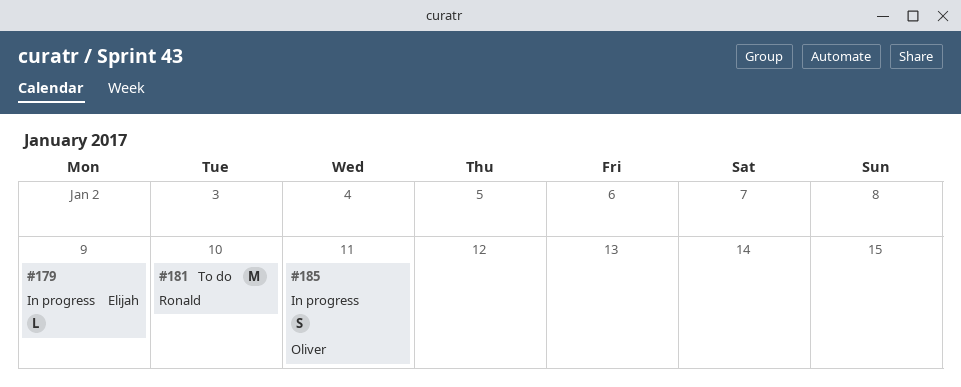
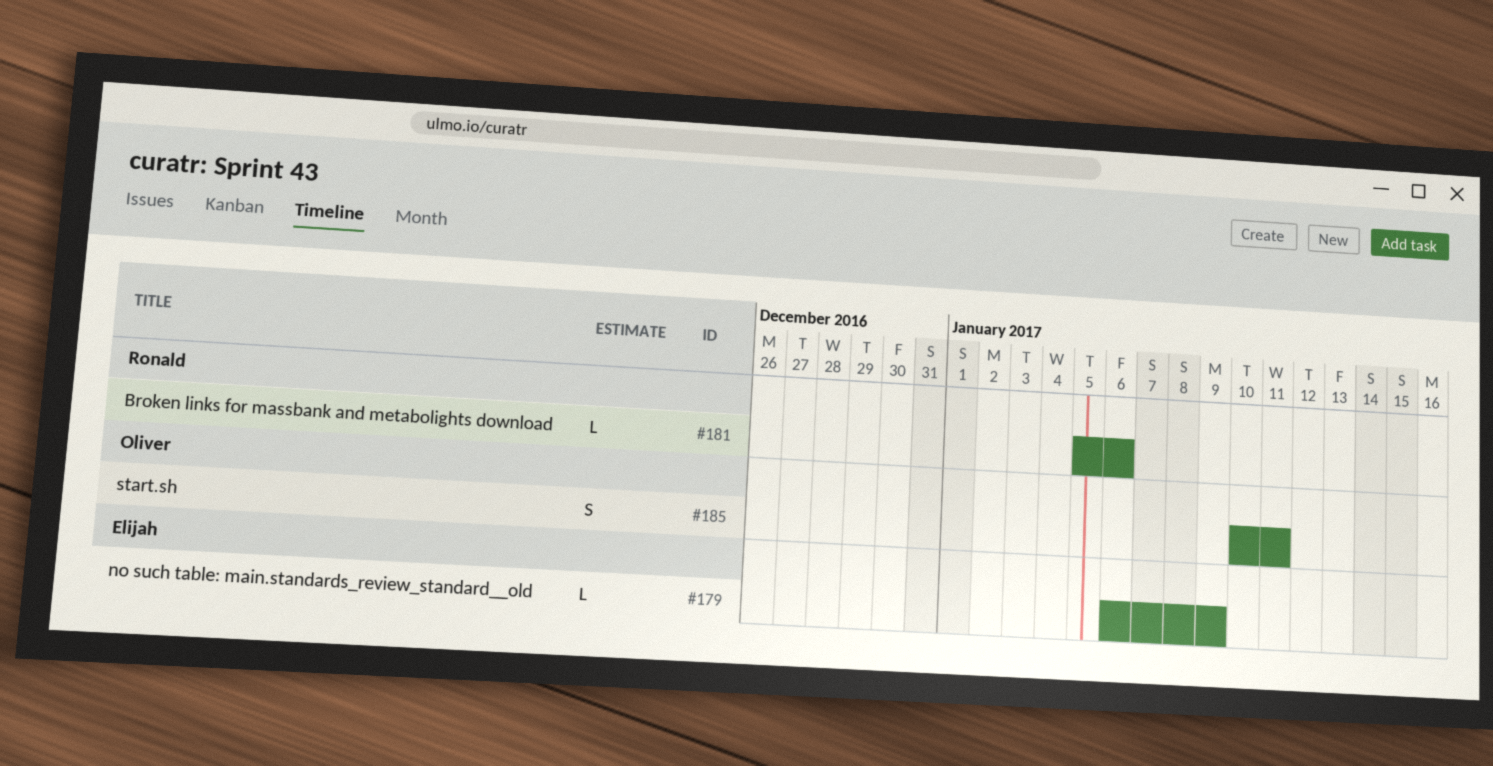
#181, estimate: M -> L
#181, due: Jan 10 -> Jan 6

